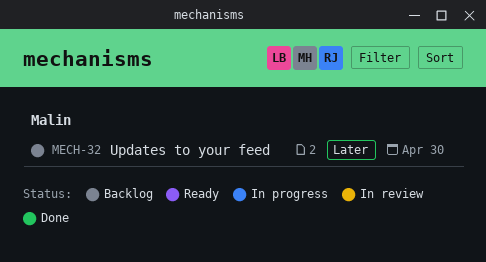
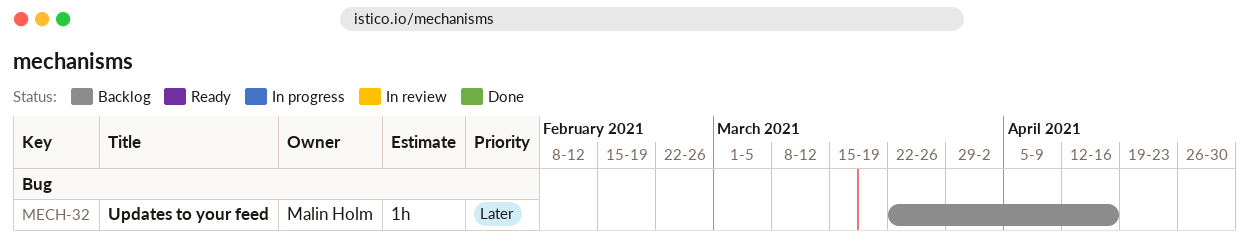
MECH-32, due: Apr 30 -> Apr 16

